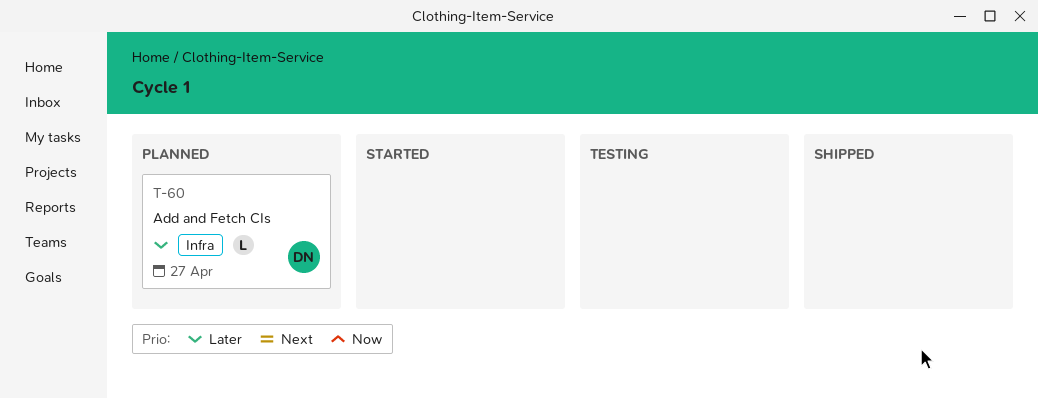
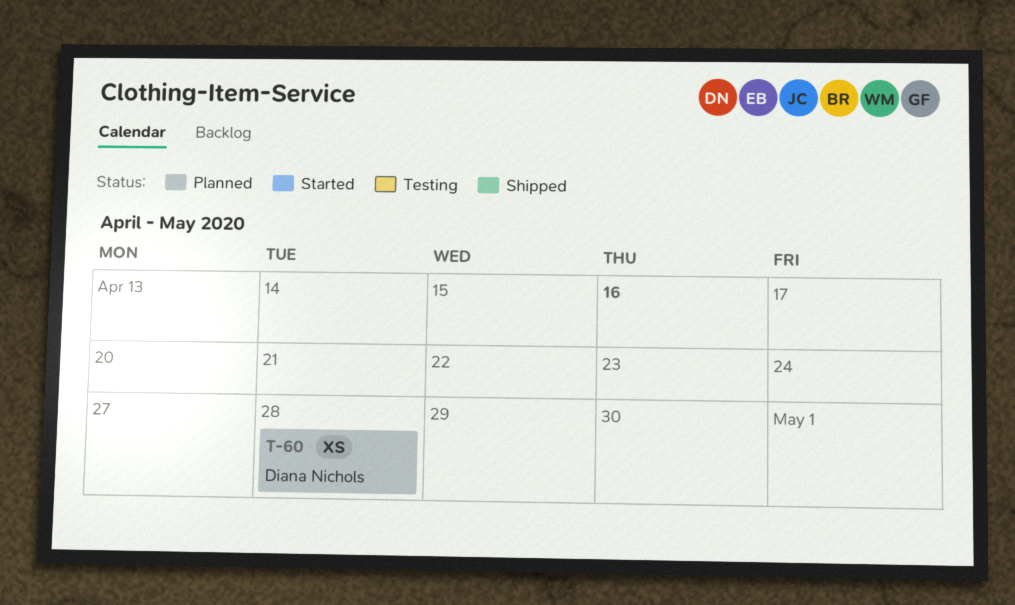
T-60, estimate: L -> XS
T-60, due: Apr 27 -> Apr 28

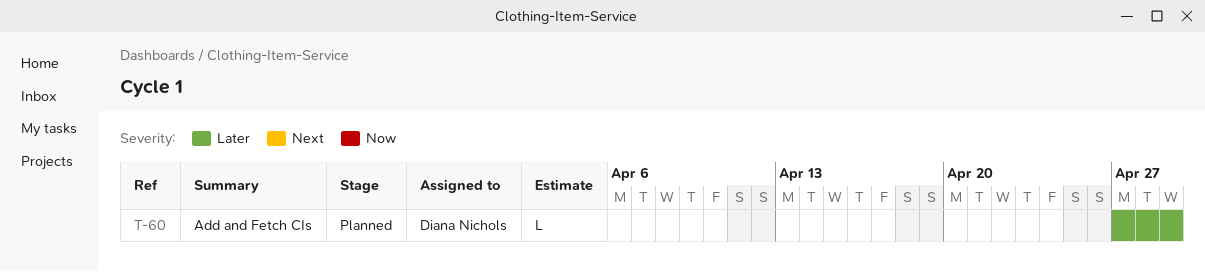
T-60, estimate: XS -> L
T-60, due: Apr 28 -> Apr 29

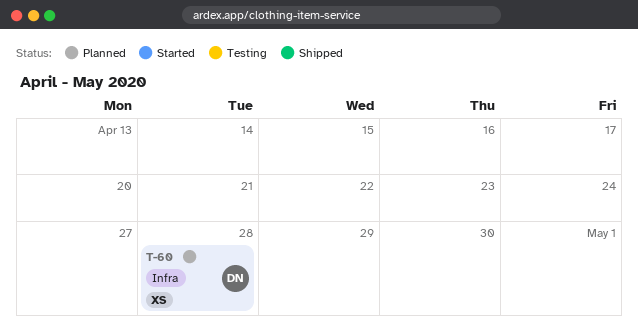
T-60, estimate: L -> XS
T-60, due: Apr 29 -> Apr 28

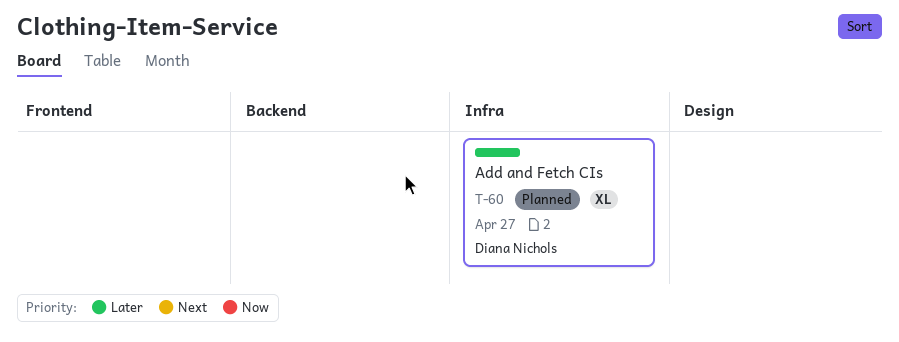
T-60, estimate: XS -> XL
T-60, due: Apr 28 -> Apr 27

